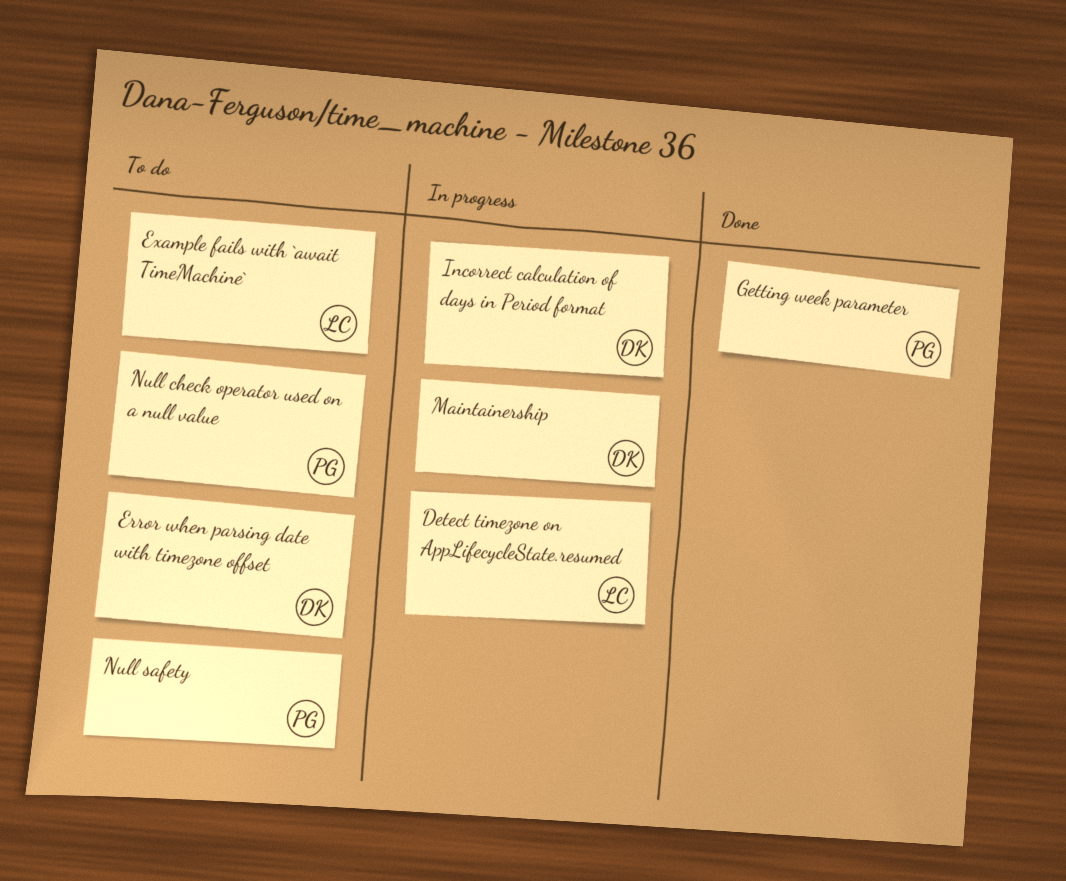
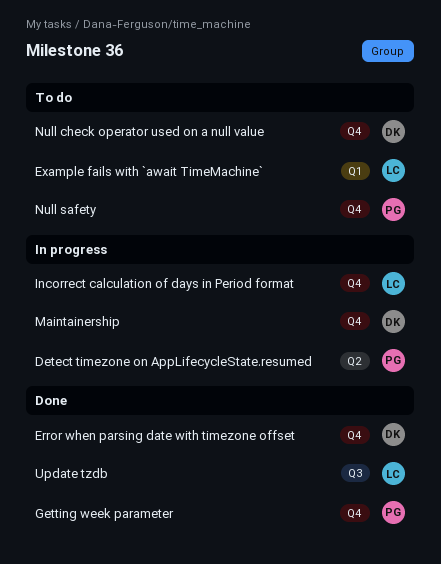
Detect timezone on AppLifecycleState.resumed, owner: LC -> PG
Error when parsing date with timezone offset, status: To do -> Done
Incorrect calculation of days in Period format, owner: DK -> LC
Null check operator used on a null value, owner: PG -> DK
Update tzdb: none -> present

